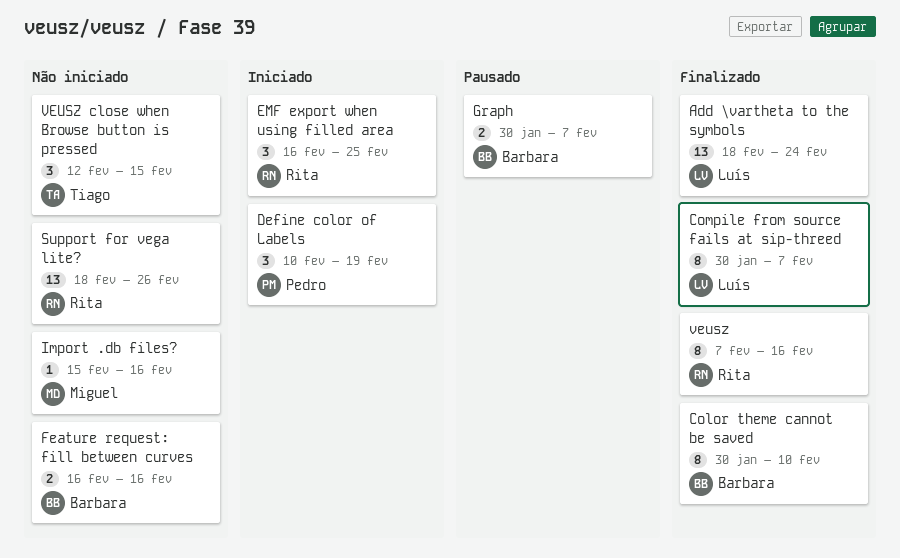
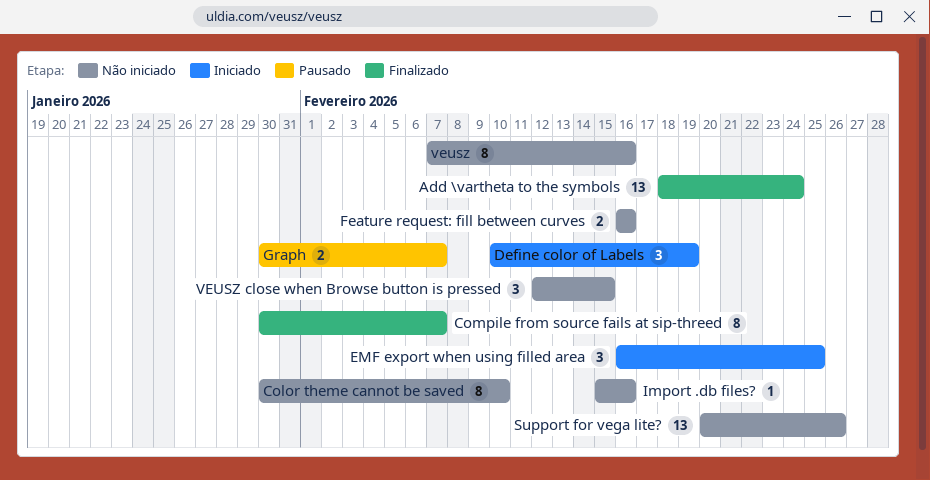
Color theme cannot be saved, status: Finalizado -> Não iniciado
Support for vega lite?, start: Feb 18 -> Feb 20
veusz, status: Finalizado -> Não iniciado

